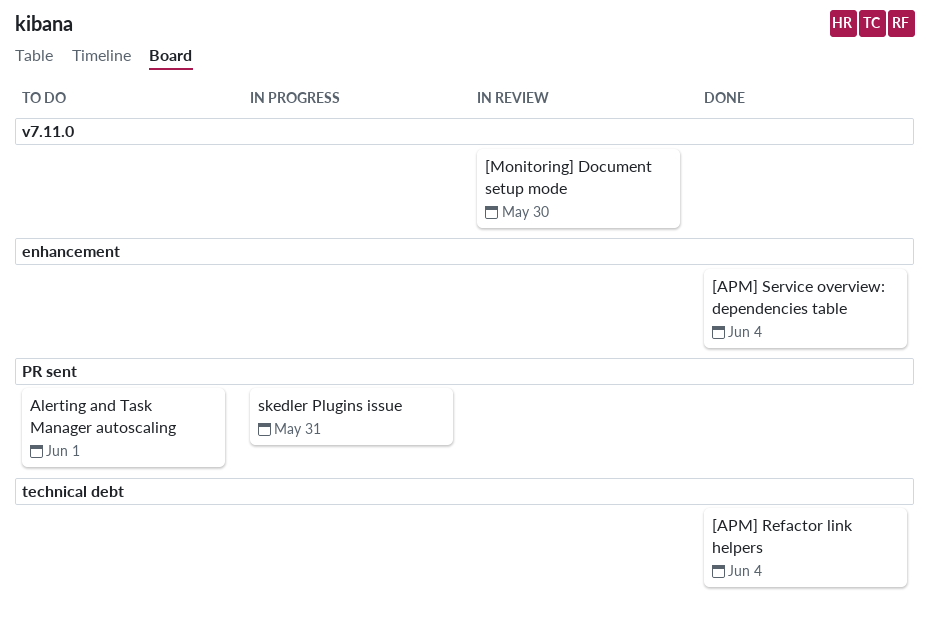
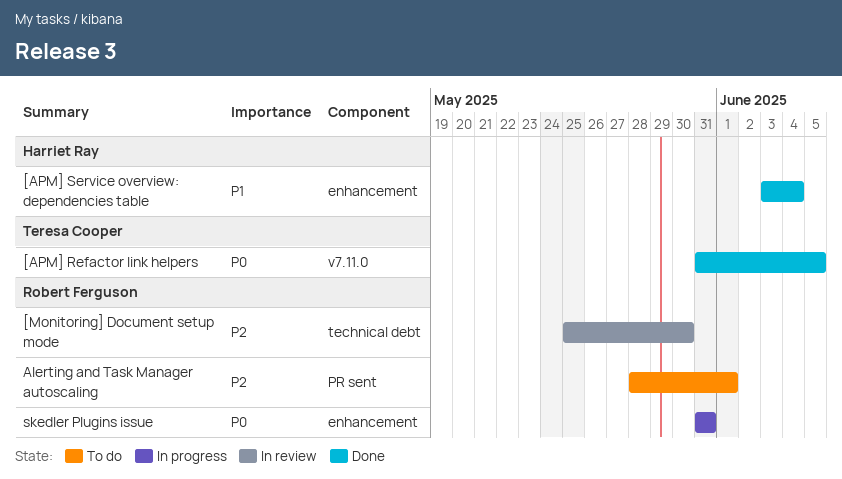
[APM] Refactor link helpers, label: technical debt -> v7.11.0
[APM] Refactor link helpers, due: Jun 4 -> Jun 5
[Monitoring] Document setup mode, label: v7.11.0 -> technical debt
skedler Plugins issue, label: PR sent -> enhancement

